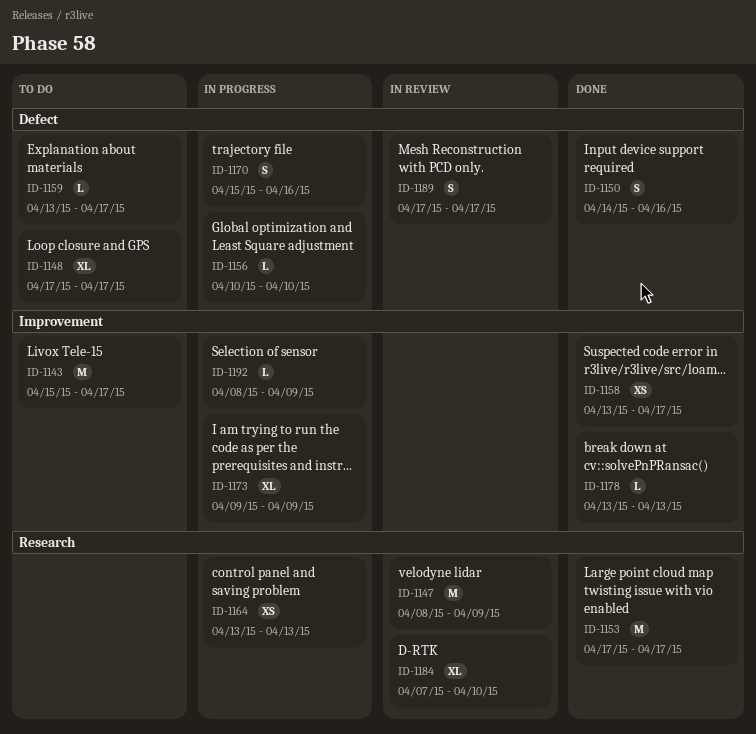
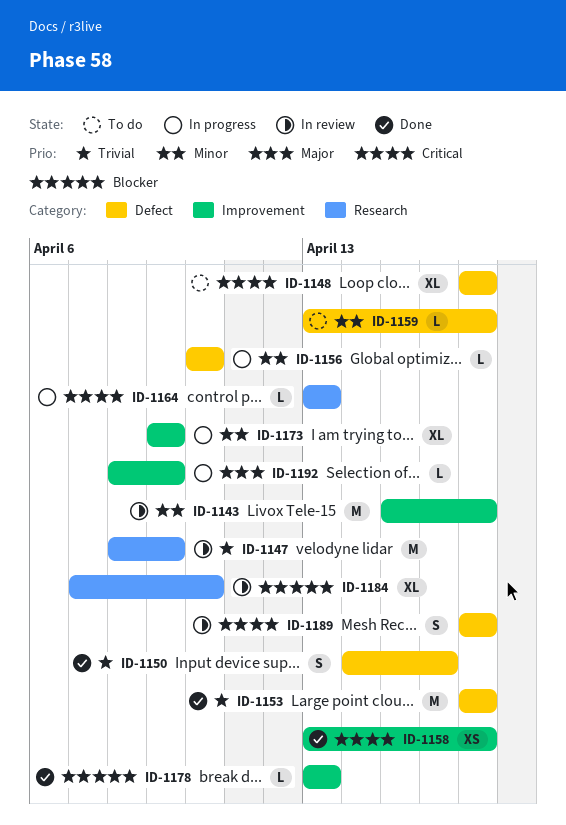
ID-1143, status: To do -> In review
ID-1153, label: Research -> Defect
ID-1164, estimate: XS -> L
ID-1170: present -> none

